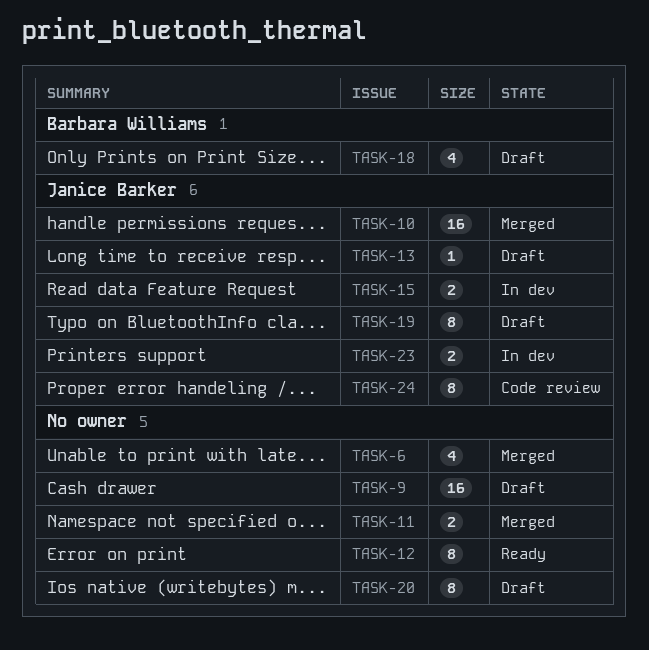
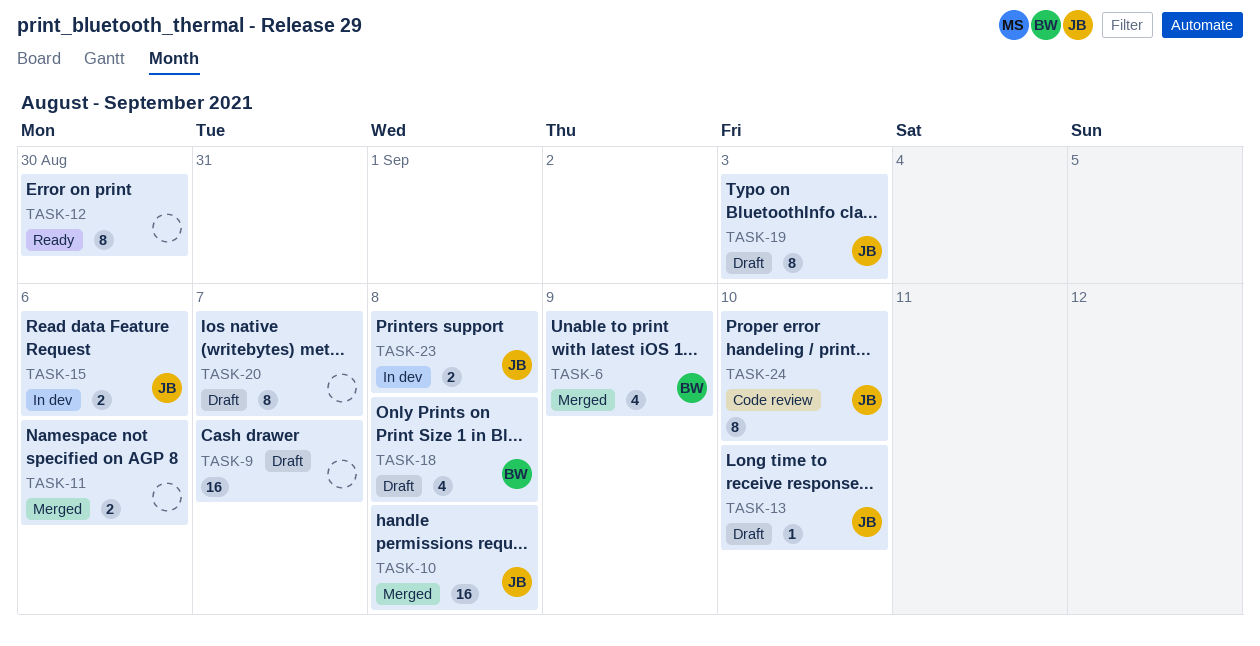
TASK-6, owner: none -> Barbara Williams

